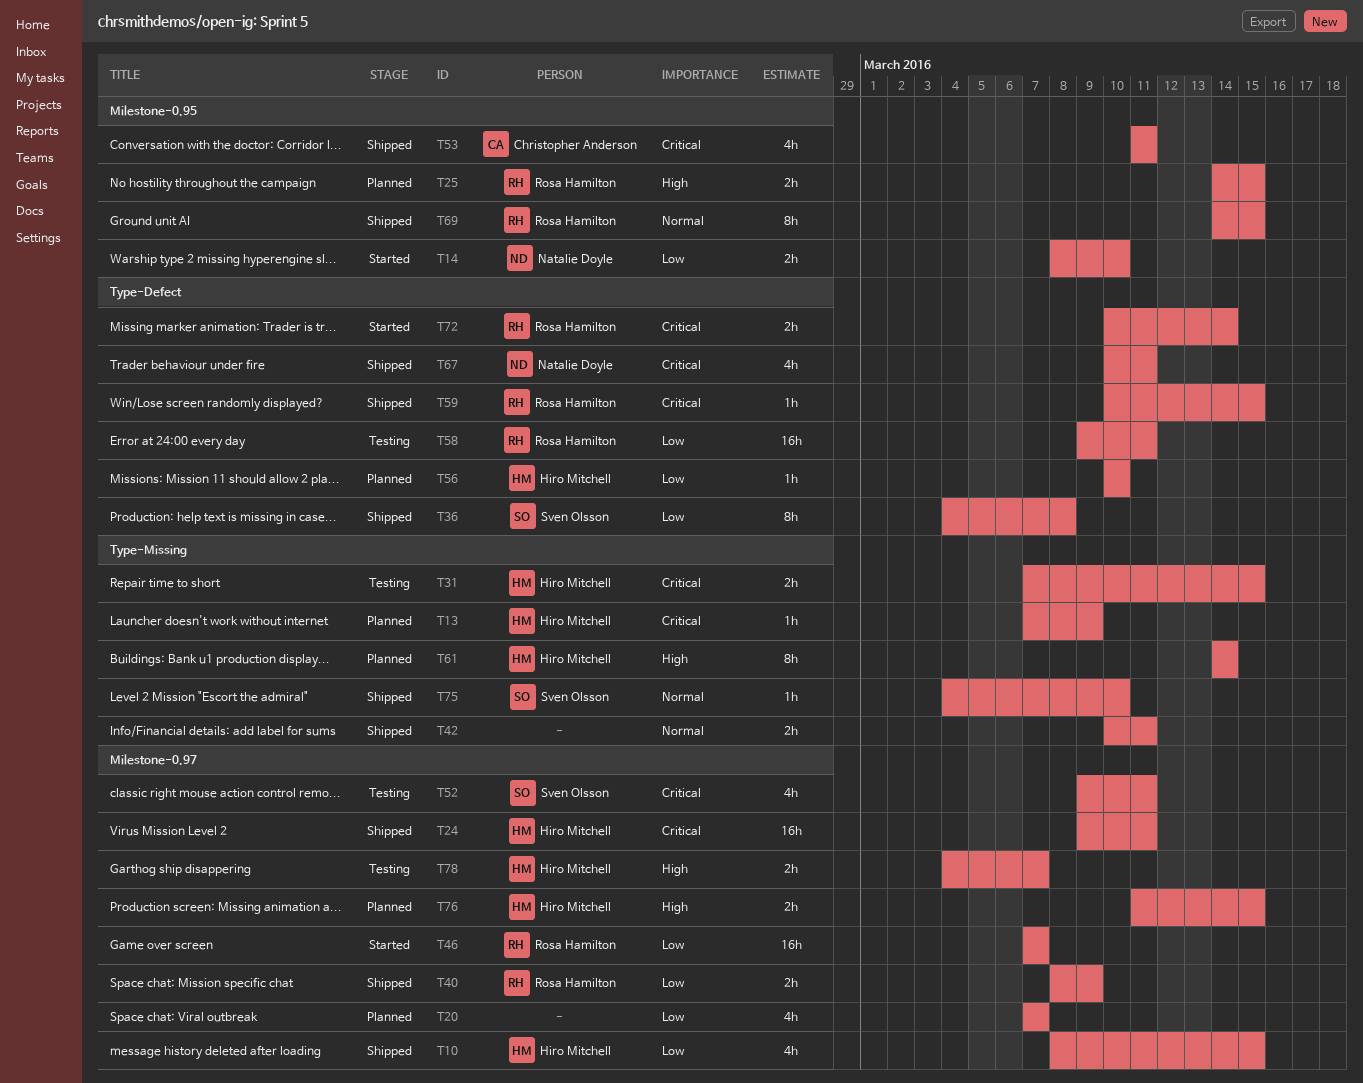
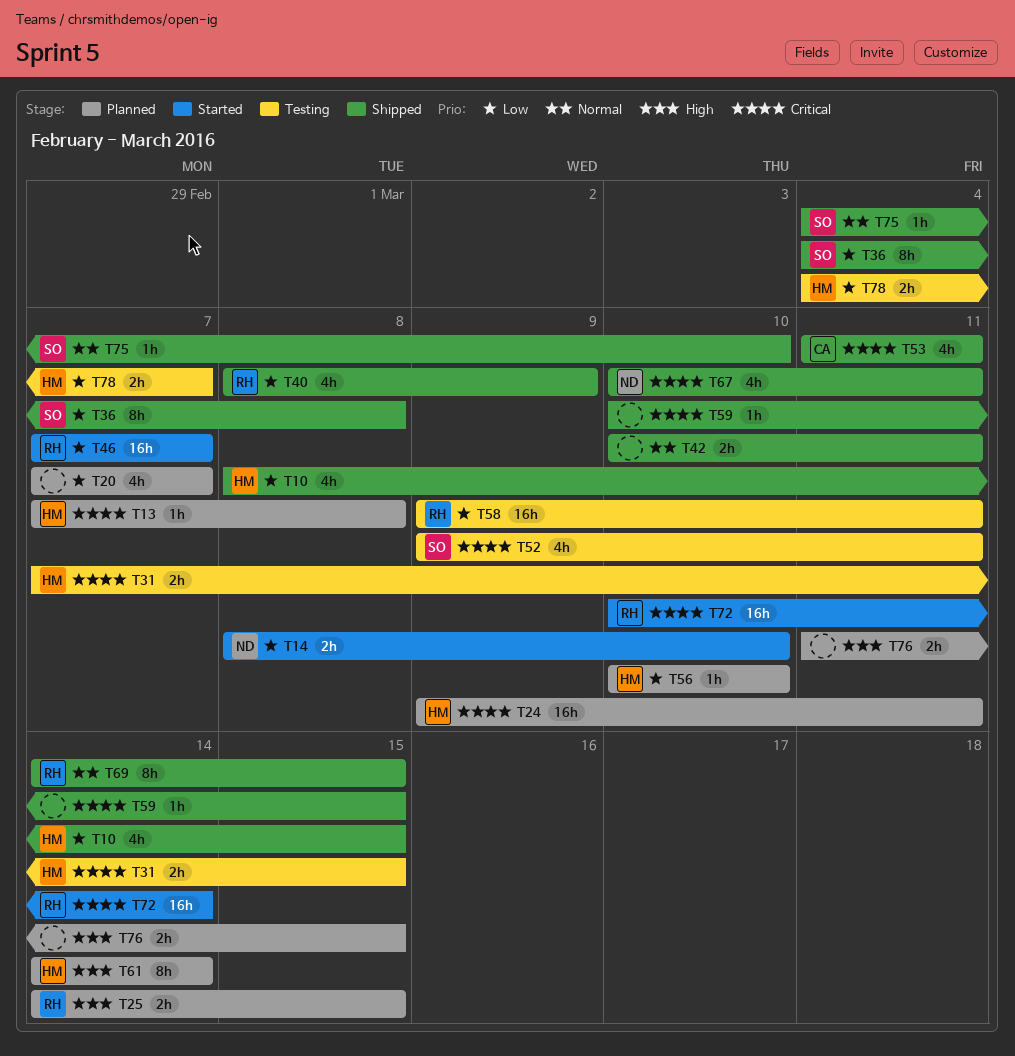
T13, due: Mar 9 -> Mar 8
T24, status: Shipped -> Planned
T40, estimate: 2h -> 4h
T59, owner: Rosa Hamilton -> none
T72, estimate: 2h -> 16h
T76, owner: Hiro Mitchell -> none
T78, priority: High -> Low

